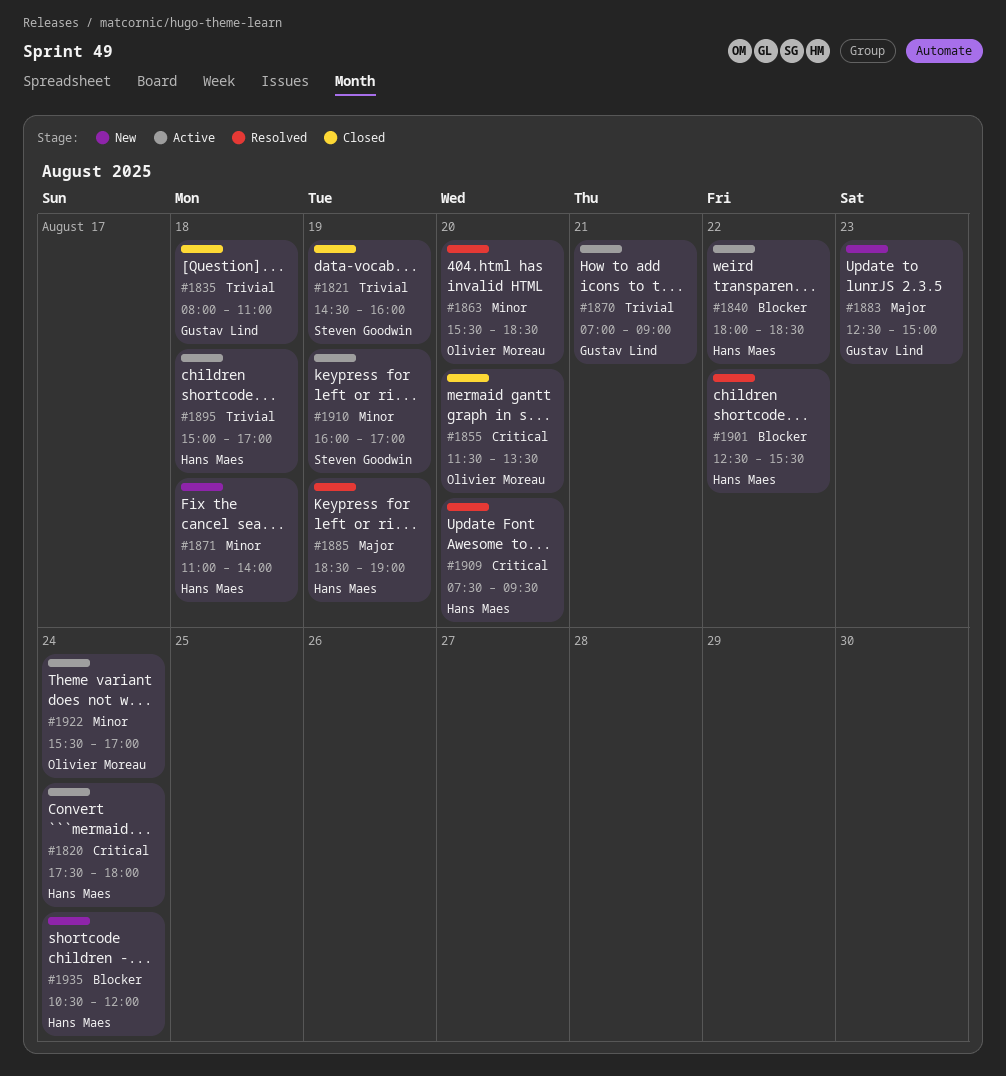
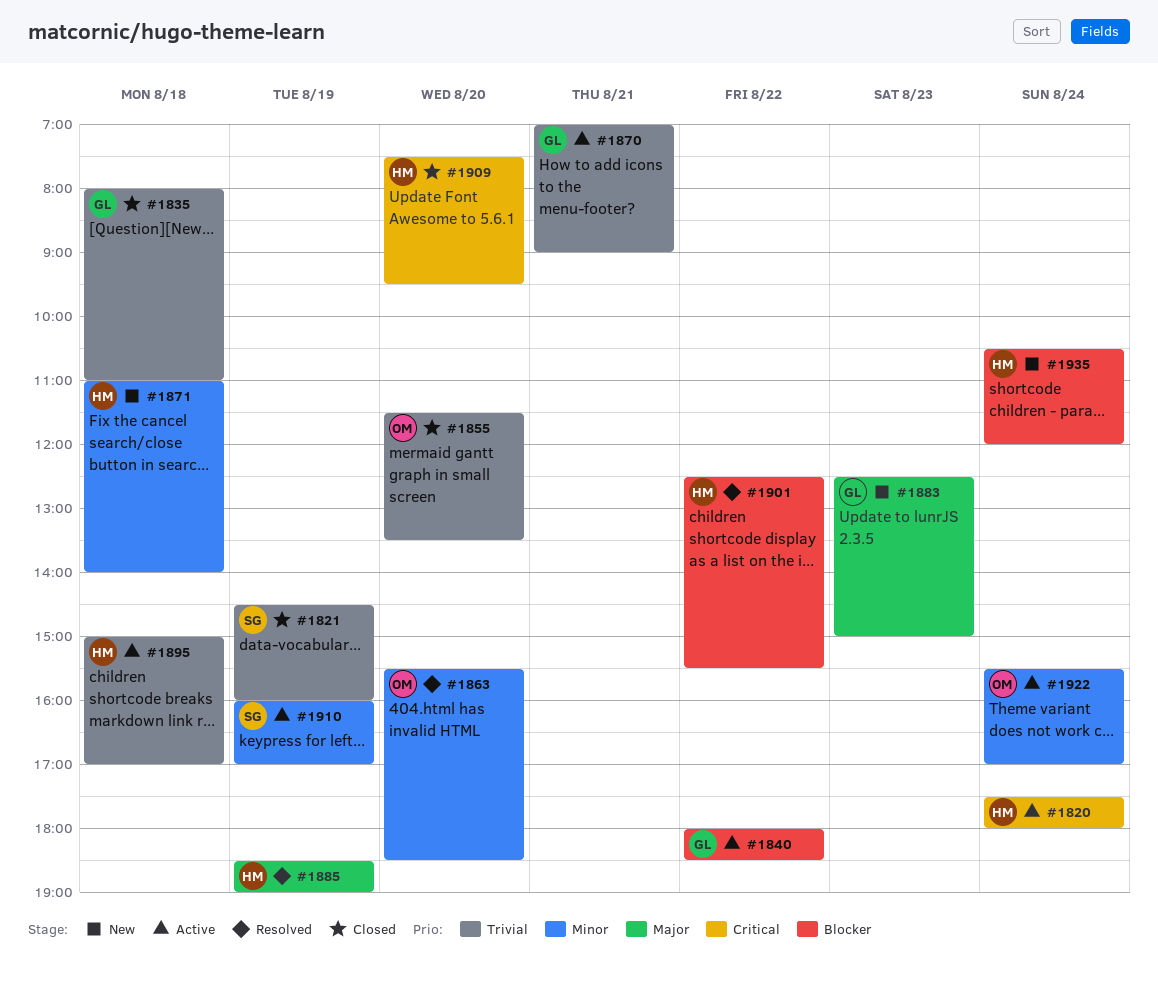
#1840, owner: Hans Maes -> Gustav Lind
#1855, priority: Critical -> Trivial
#1909, status: Resolved -> Closed

